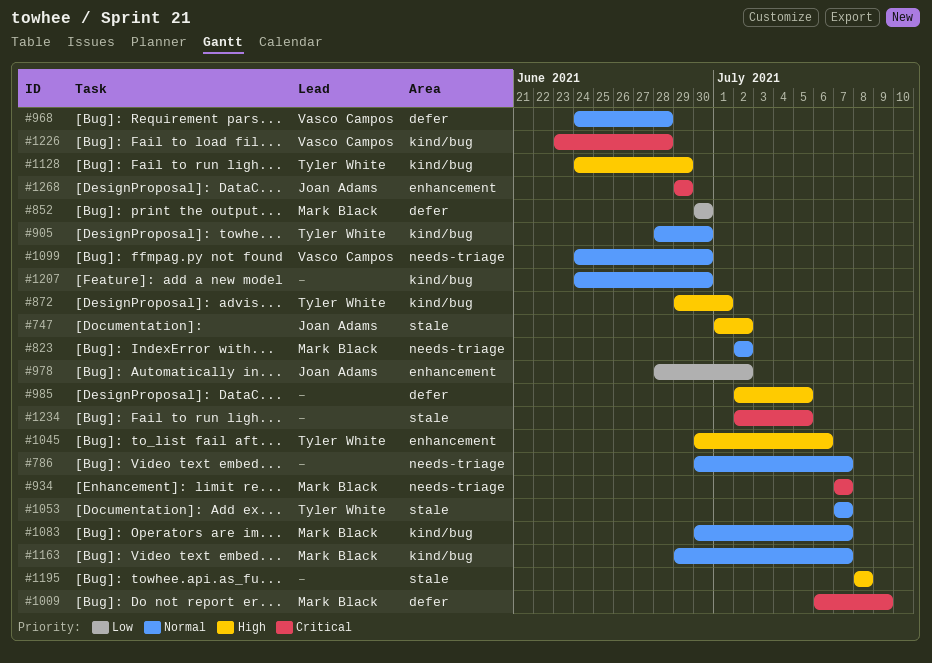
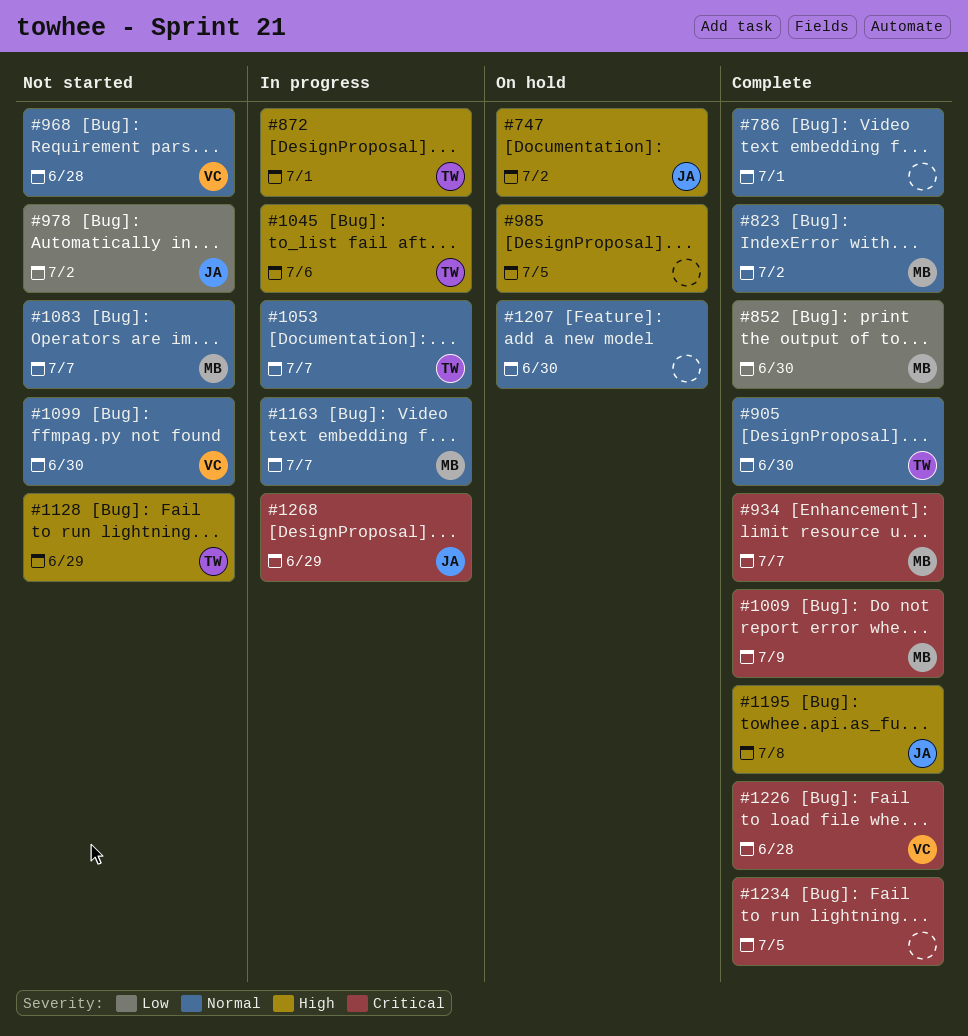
#786, due: Jul 7 -> Jul 1
#1195, owner: none -> Joan Adams

